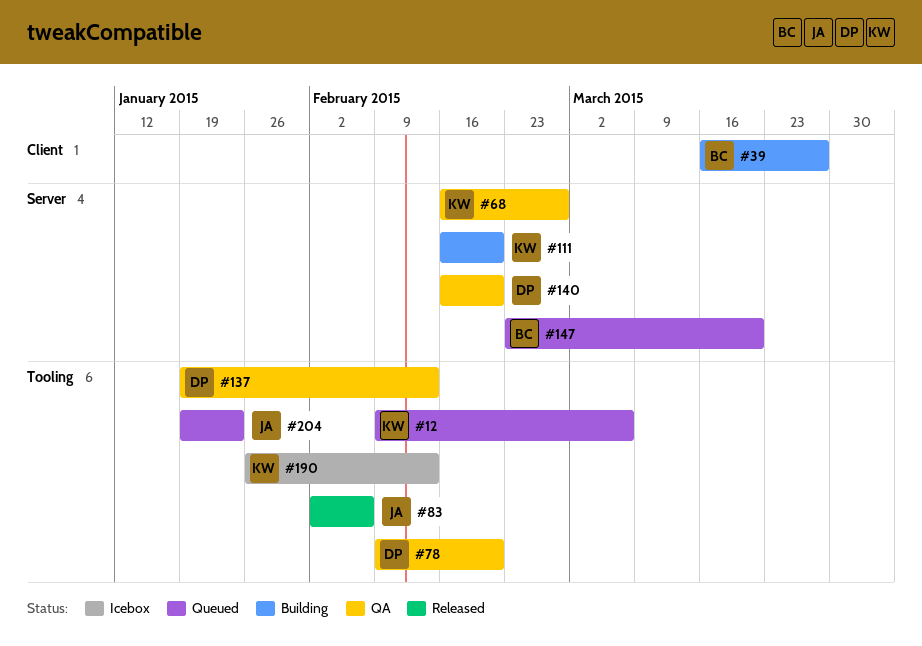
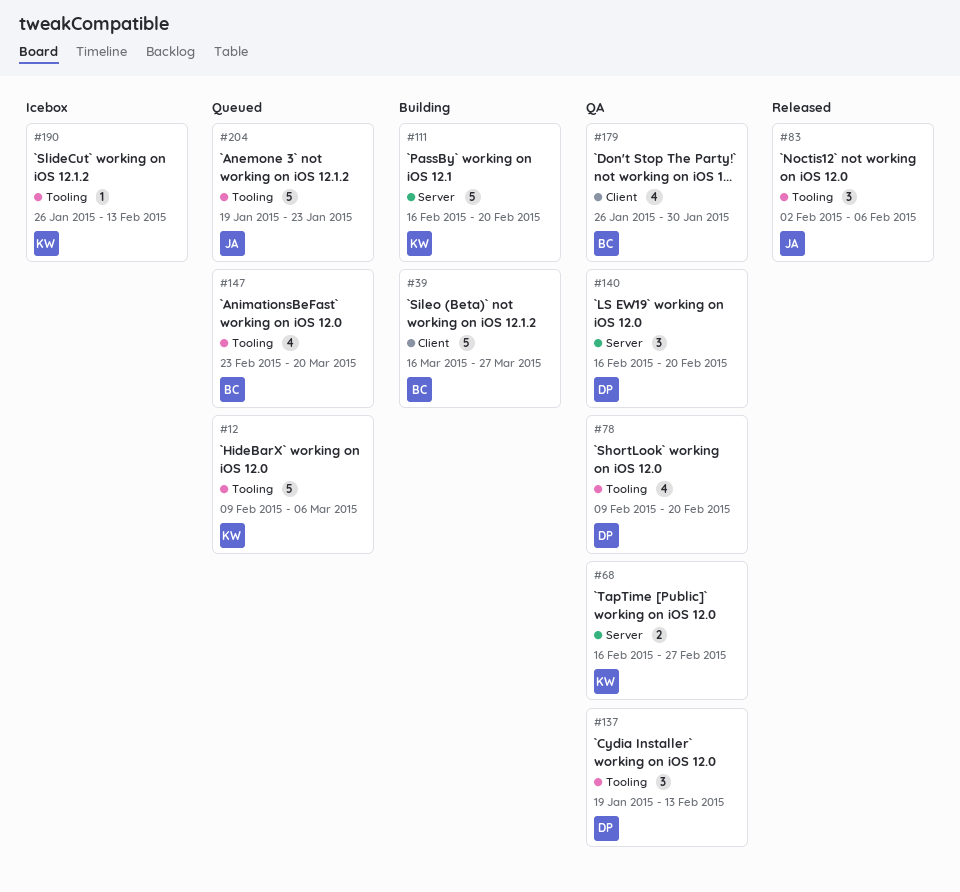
#147, label: Server -> Tooling
#179: none -> present

